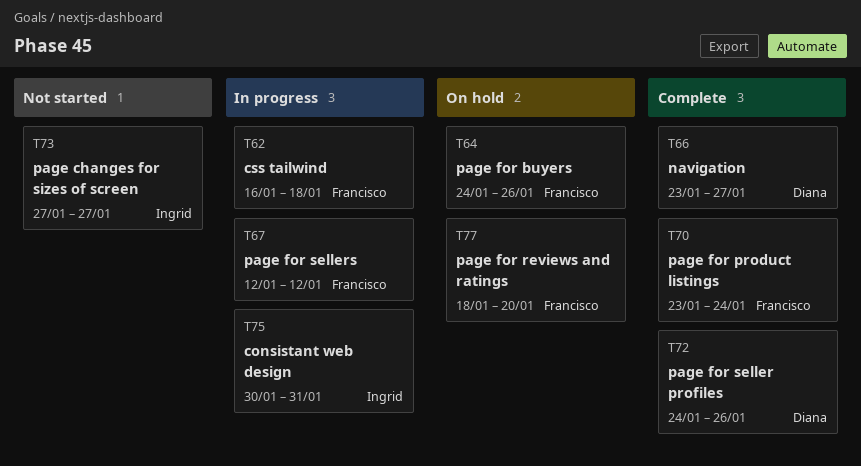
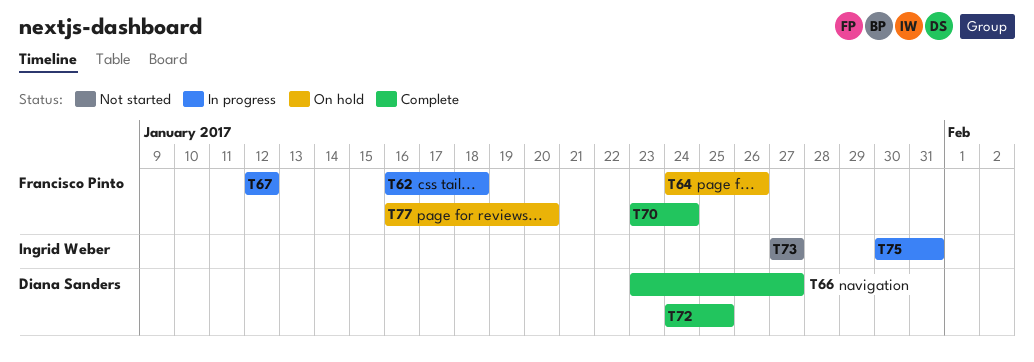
T72, due: Jan 26 -> Jan 25
T77, start: Jan 18 -> Jan 16

